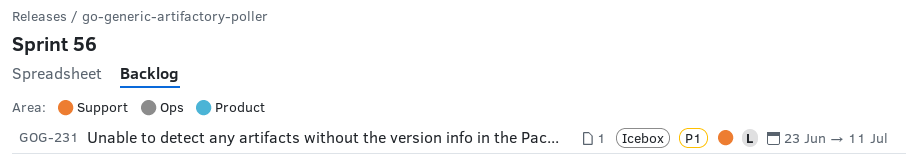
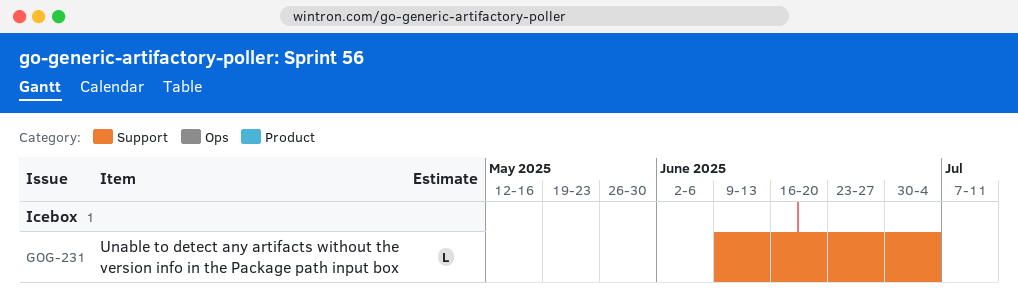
GOG-231, start: Jun 23 -> Jun 9
GOG-231, due: Jul 11 -> Jul 4

